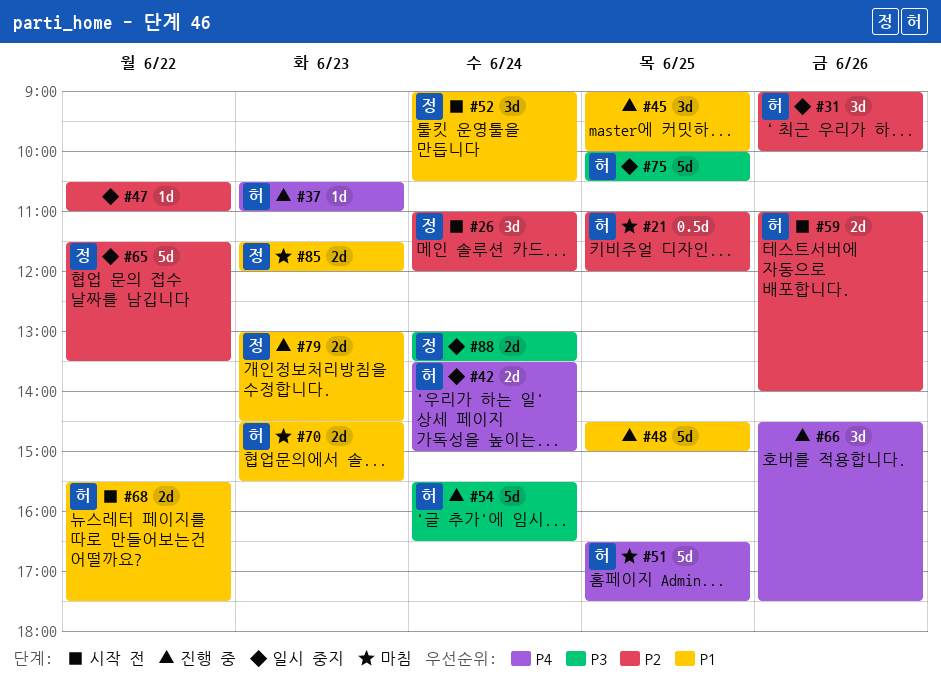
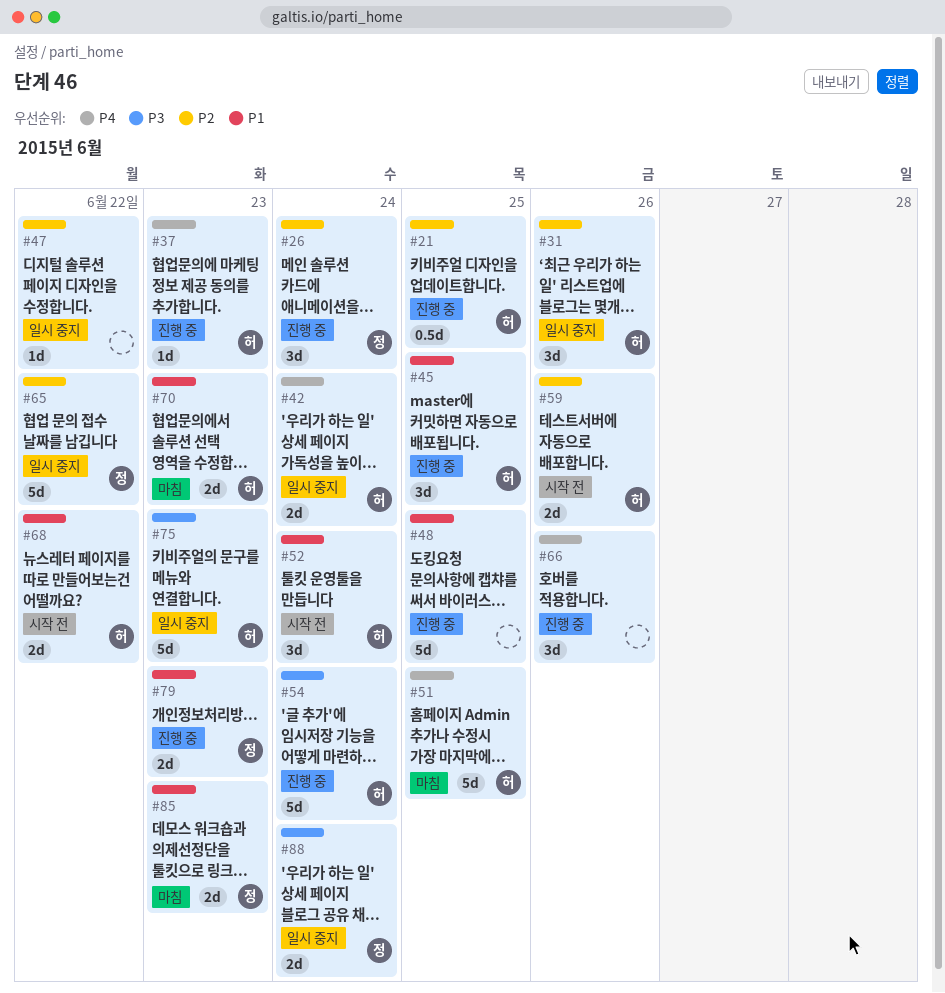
#21, status: 마침 -> 진행 중
#26, status: 시작 전 -> 진행 중
#45, owner: none -> 허
#52, owner: 정 -> 허
#75, day: Jun 25 -> Jun 23

